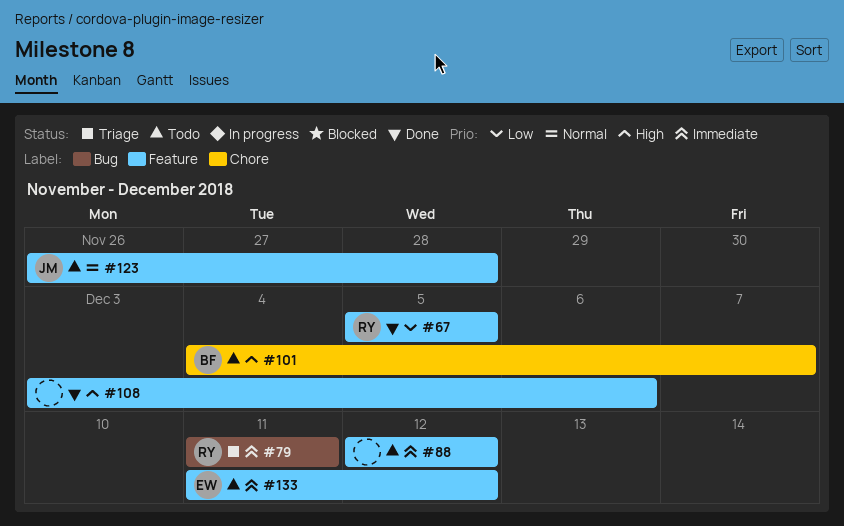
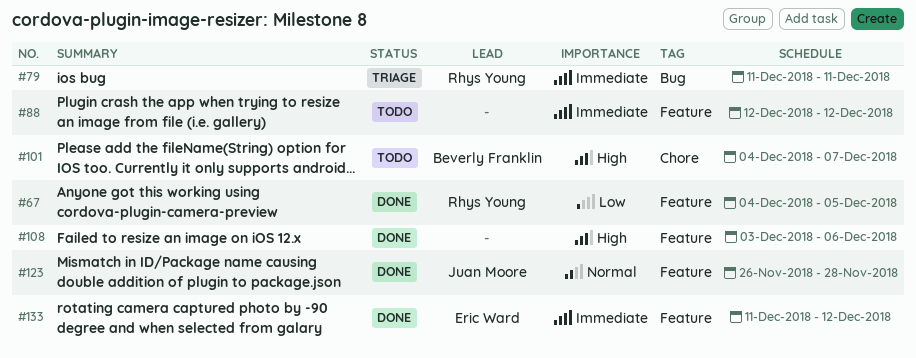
#67, start: Dec 5 -> Dec 4
#123, status: Todo -> Done
#133, status: Todo -> Done

